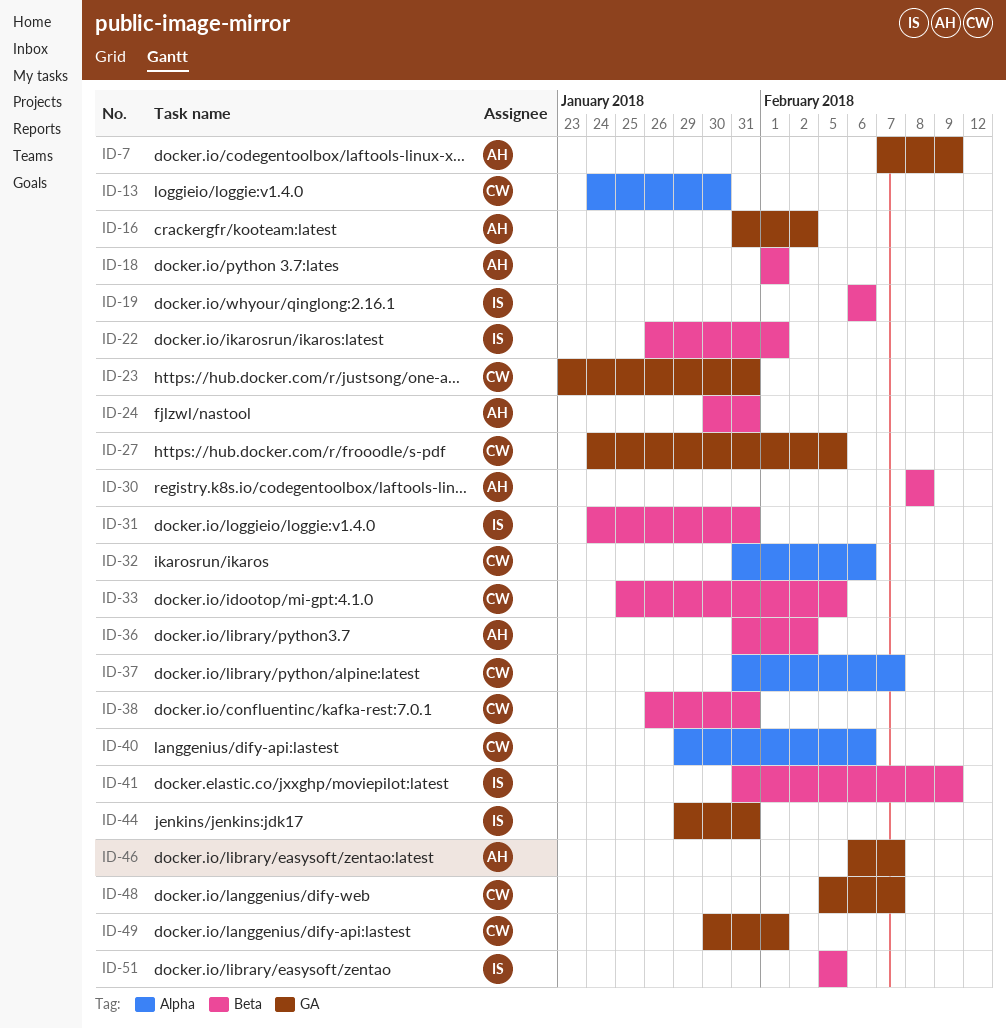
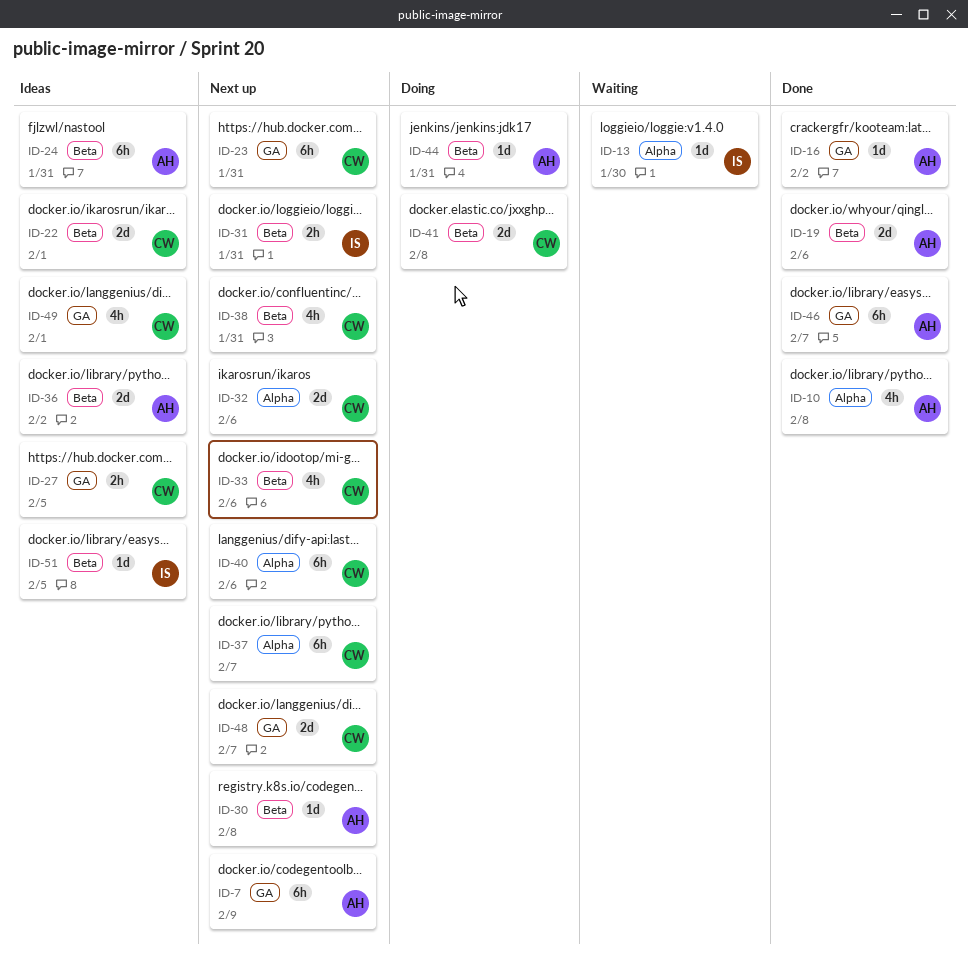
ID-10: none -> present
ID-13, owner: CW -> IS
ID-18: present -> none
ID-19, owner: IS -> AH
ID-22, owner: IS -> CW
ID-33, due: Feb 5 -> Feb 6
ID-41, owner: IS -> CW
ID-41, due: Feb 9 -> Feb 8
ID-44, owner: IS -> AH
ID-44, label: GA -> Beta

